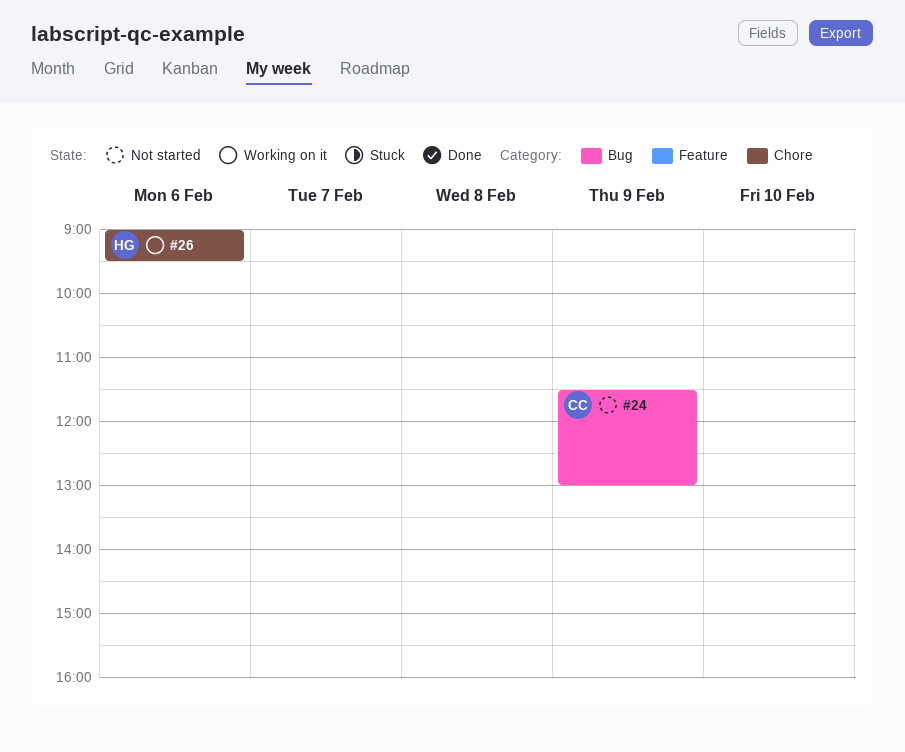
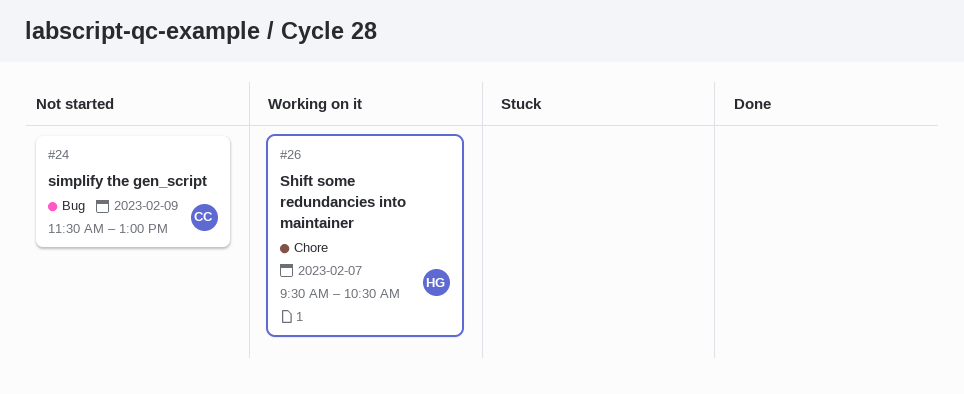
#26, day: Feb 6 -> Feb 7
#26, begins: 09:00 -> 09:30
#26, ends: 09:30 -> 10:30

